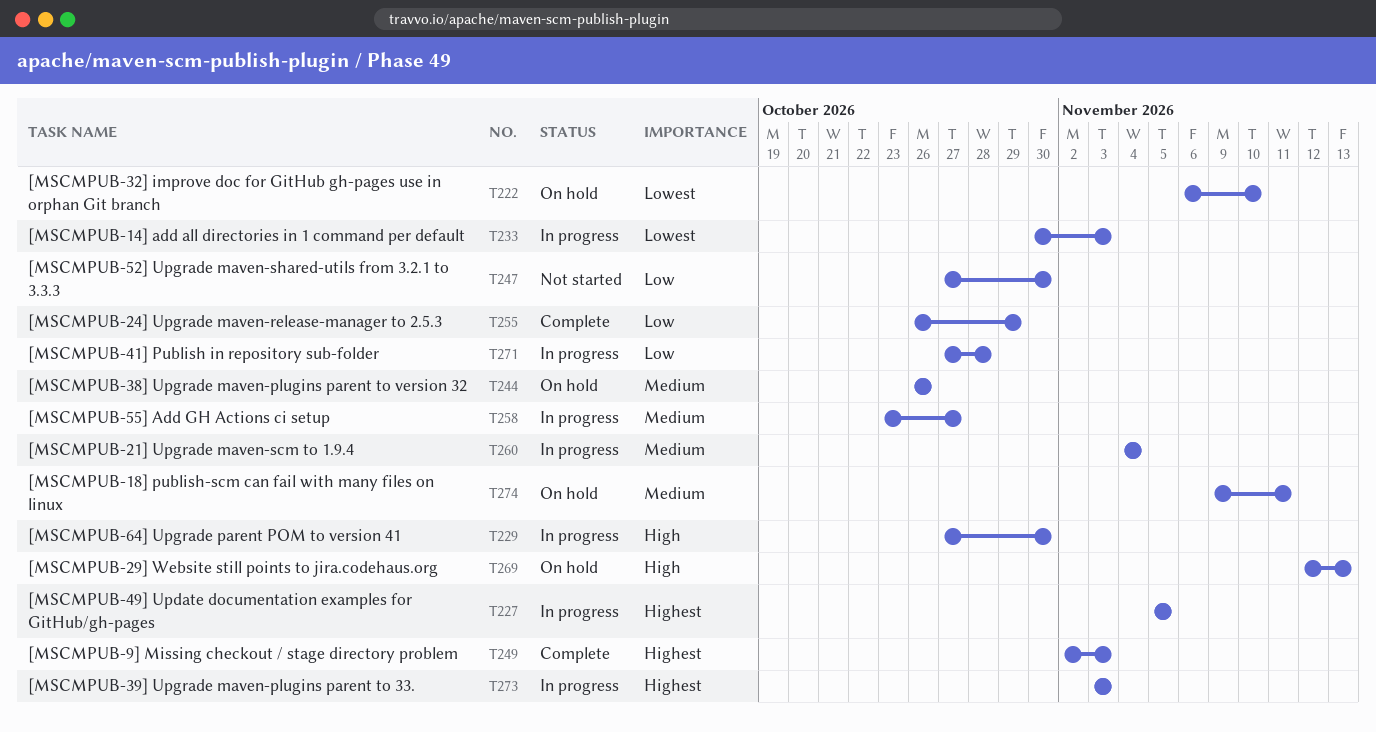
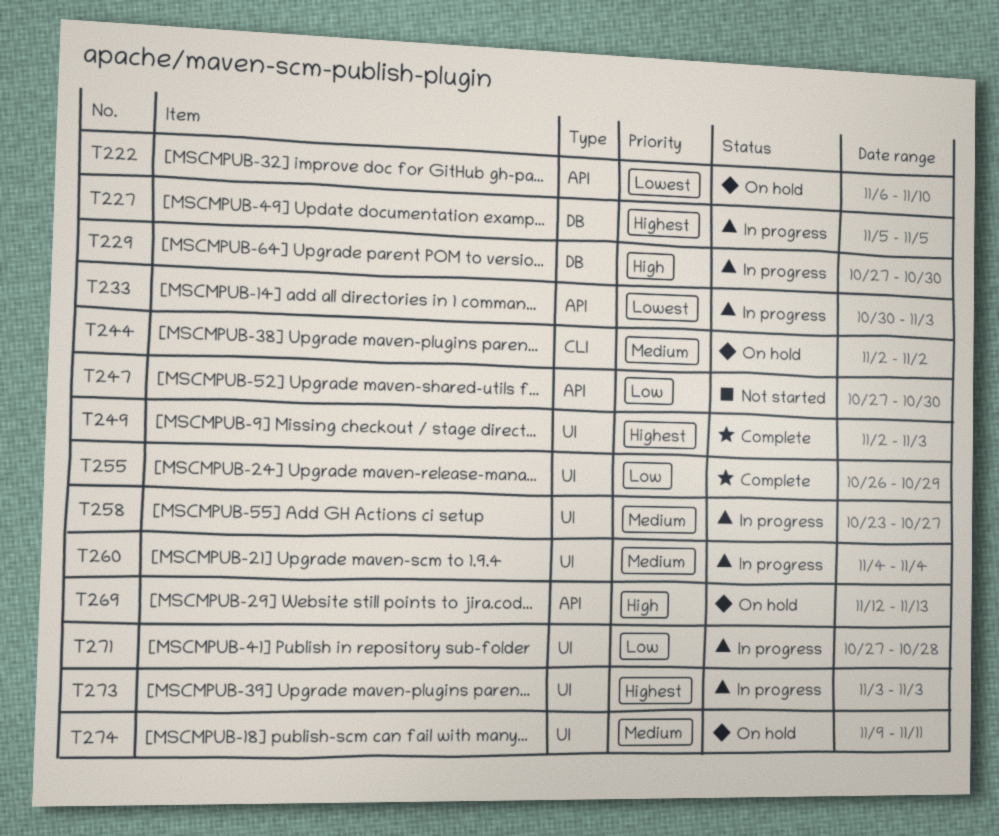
T244, start: Oct 26 -> Nov 2
T244, due: Oct 26 -> Nov 2

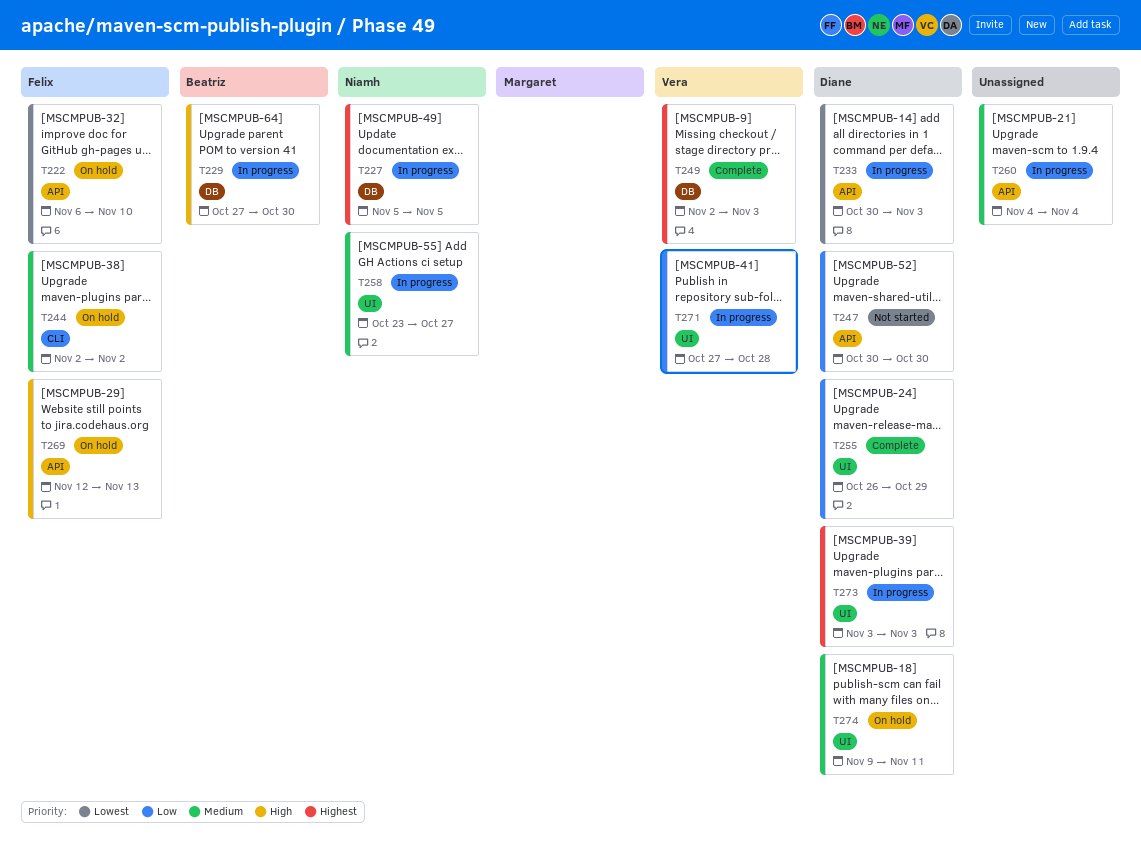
T247, start: Oct 27 -> Oct 30
T249, label: UI -> DB
T260, label: UI -> API

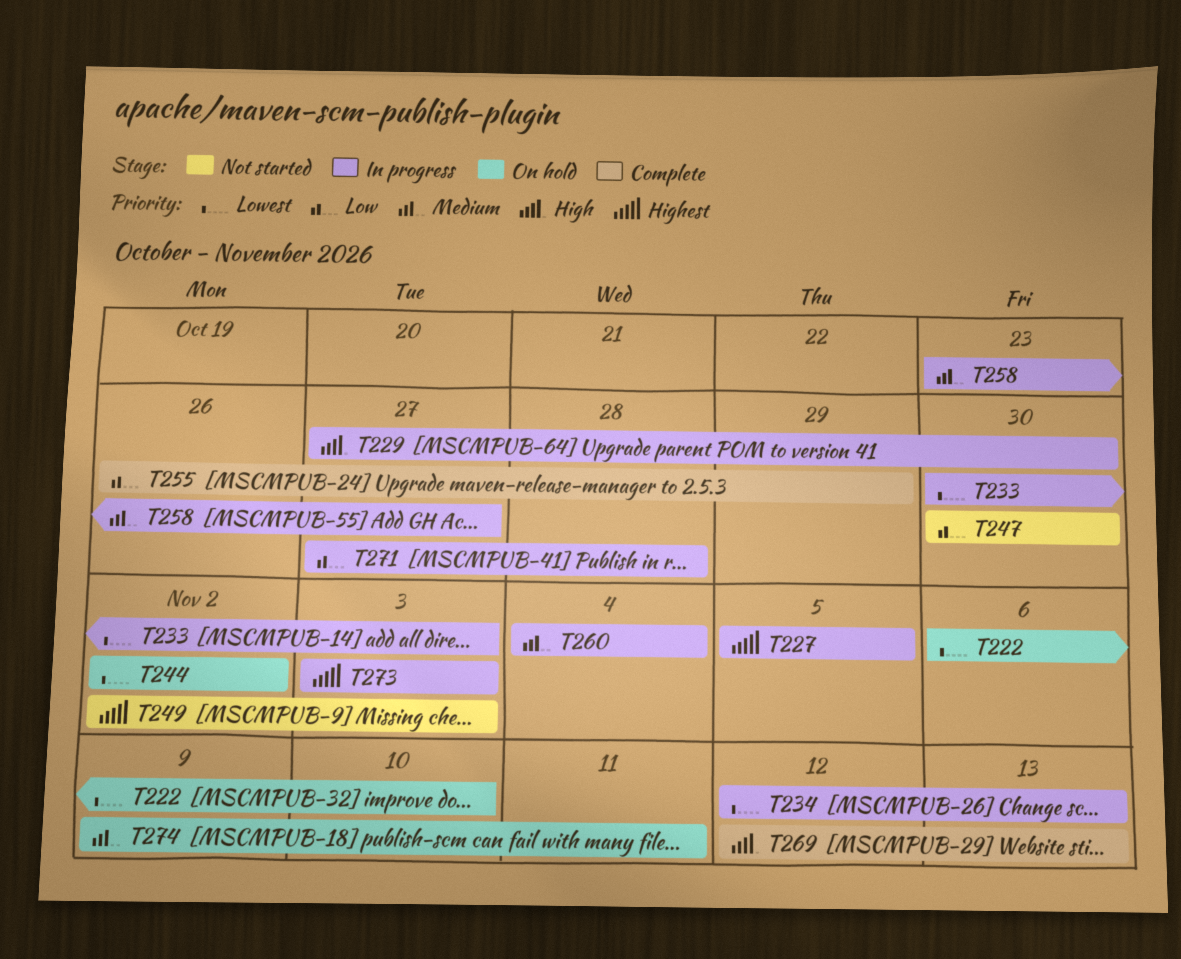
T234: none -> present
T244, priority: Medium -> Lowest
T249, status: Complete -> Not started
T269, status: On hold -> Complete

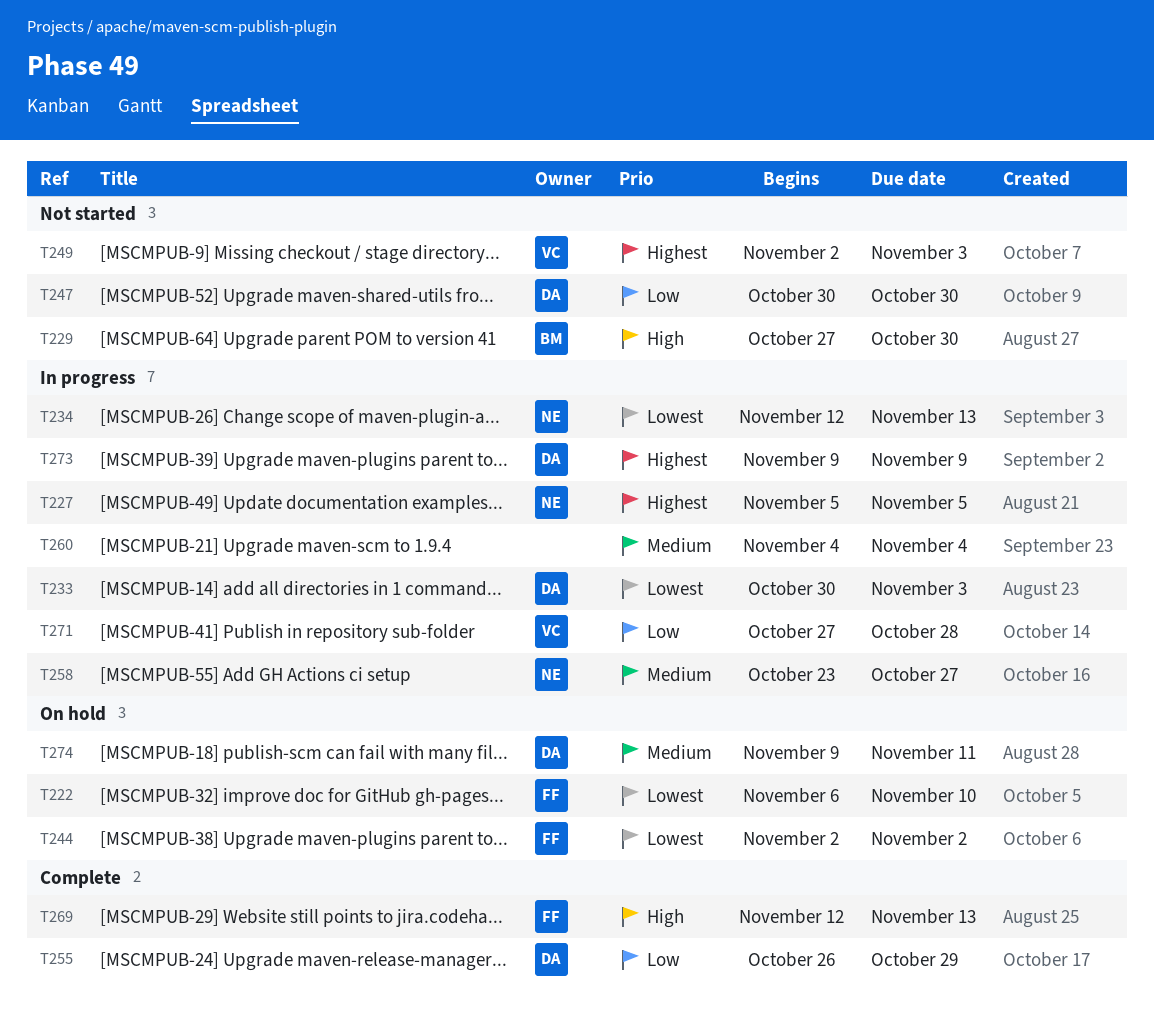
T229, status: In progress -> Not started
T273, start: Nov 3 -> Nov 9
T273, due: Nov 3 -> Nov 9

